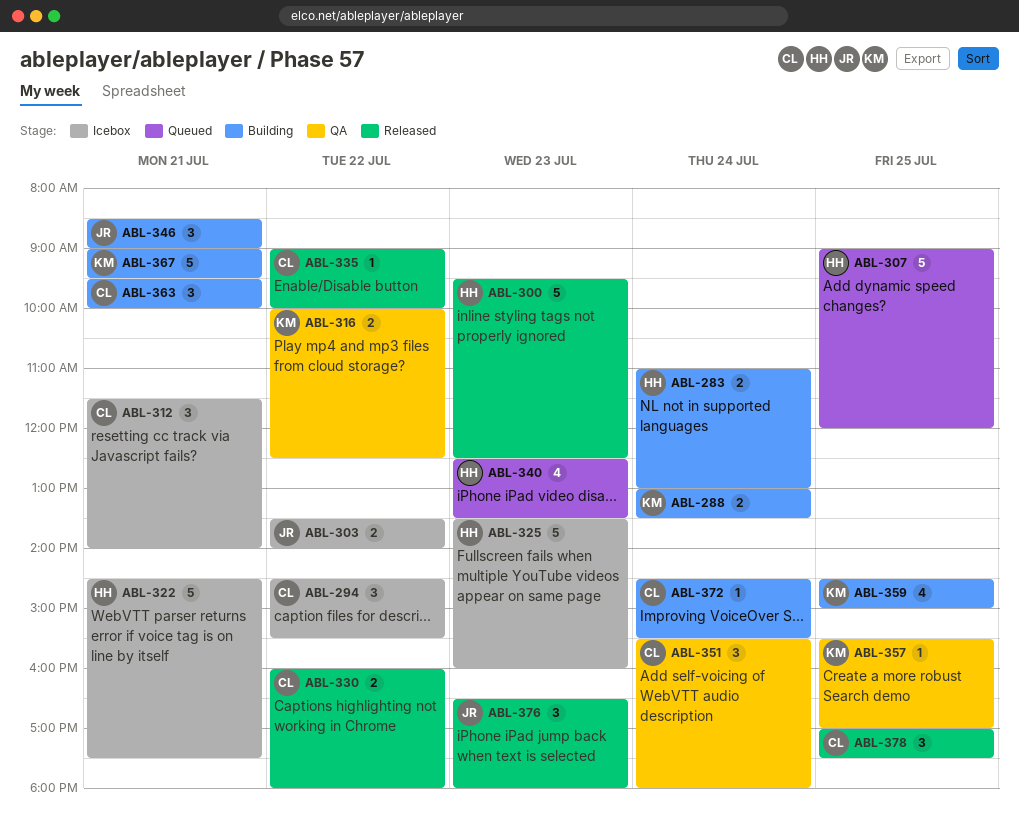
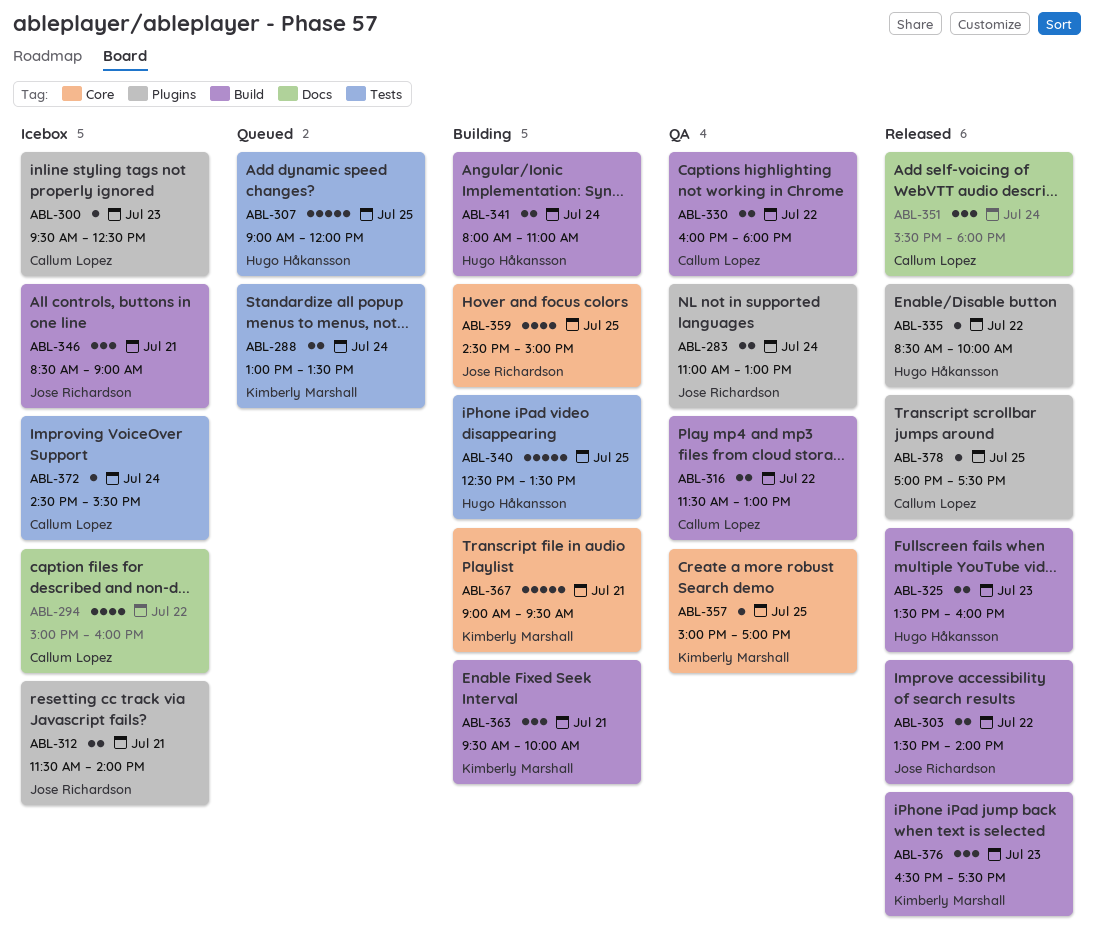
ABL-283, status: Building -> QA
ABL-283, owner: Hugo Håkansson -> Jose Richardson
ABL-288, status: Building -> Queued
ABL-294, estimate: 3 -> 4
ABL-294, begins: 14:30 -> 15:00
ABL-294, ends: 15:30 -> 16:00
ABL-300, status: Released -> Icebox
ABL-300, owner: Hugo Håkansson -> Callum Lopez
ABL-300, estimate: 5 -> 1
ABL-303, status: Icebox -> Released
ABL-312, owner: Callum Lopez -> Jose Richardson
ABL-312, estimate: 3 -> 2
ABL-316, owner: Kimberly Marshall -> Callum Lopez
ABL-316, begins: 10:00 -> 11:30
ABL-316, ends: 12:30 -> 13:00
ABL-322: present -> none
ABL-325, status: Icebox -> Released
ABL-325, estimate: 5 -> 2
ABL-330, status: Released -> QA
ABL-335, owner: Callum Lopez -> Hugo Håkansson
ABL-335, begins: 09:00 -> 08:30
ABL-340, status: Queued -> Building
ABL-340, estimate: 4 -> 5
ABL-340, day: Jul 23 -> Jul 25
ABL-341: none -> present
ABL-346, status: Building -> Icebox
ABL-351, status: QA -> Released
ABL-357, begins: 15:30 -> 15:00
ABL-359, owner: Kimberly Marshall -> Jose Richardson
ABL-363, owner: Callum Lopez -> Kimberly Marshall
ABL-372, status: Building -> Icebox
ABL-376, owner: Jose Richardson -> Kimberly Marshall
ABL-376, ends: 18:00 -> 17:30
ABL-378, estimate: 3 -> 1

